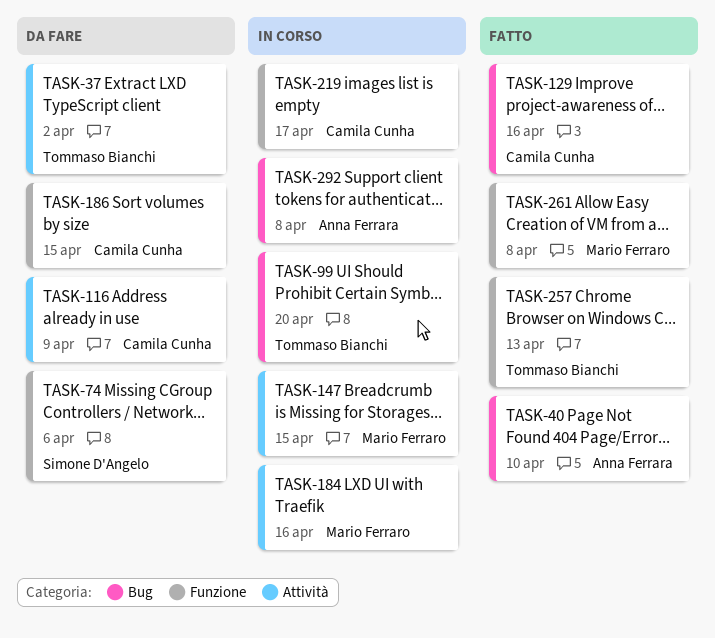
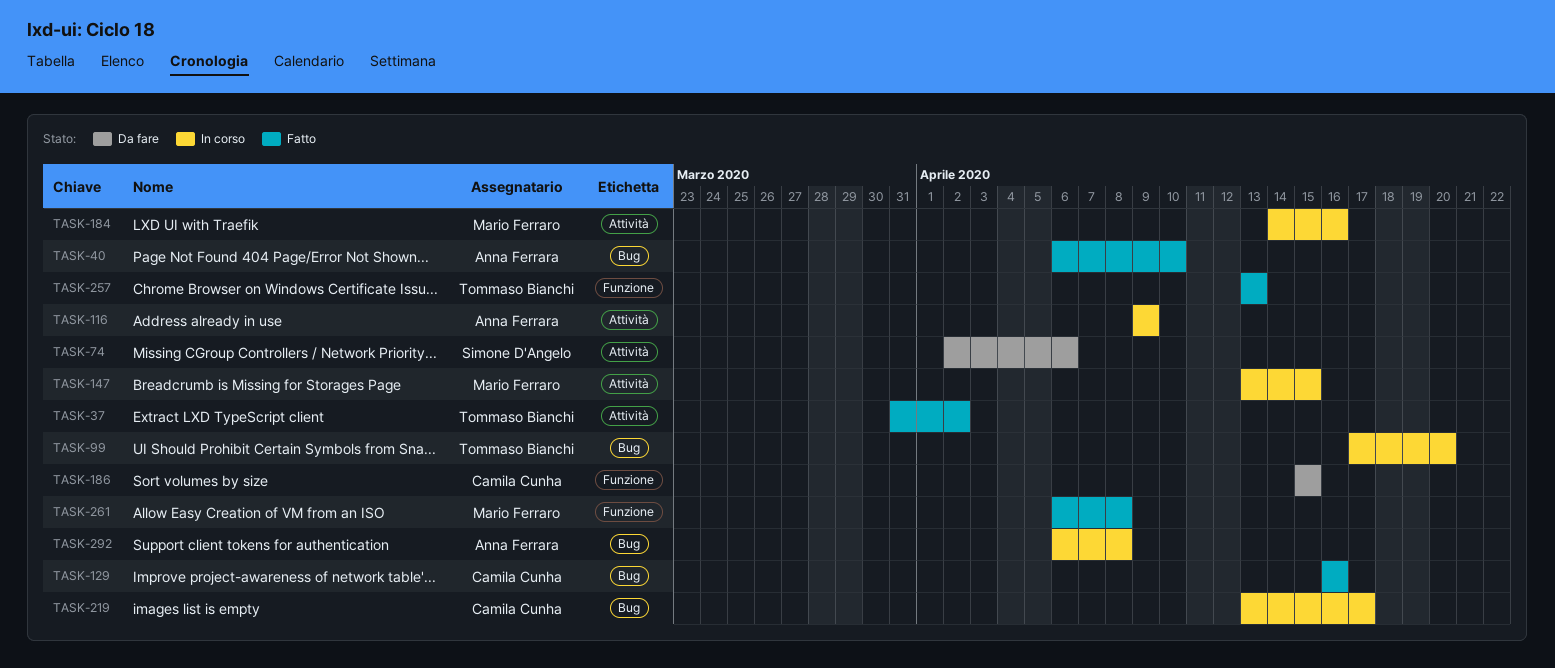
TASK-37, status: Da fare -> Fatto
TASK-74, label: Funzione -> Attività
TASK-116, status: Da fare -> In corso
TASK-116, owner: Camila Cunha -> Anna Ferrara
TASK-219, label: Funzione -> Bug

